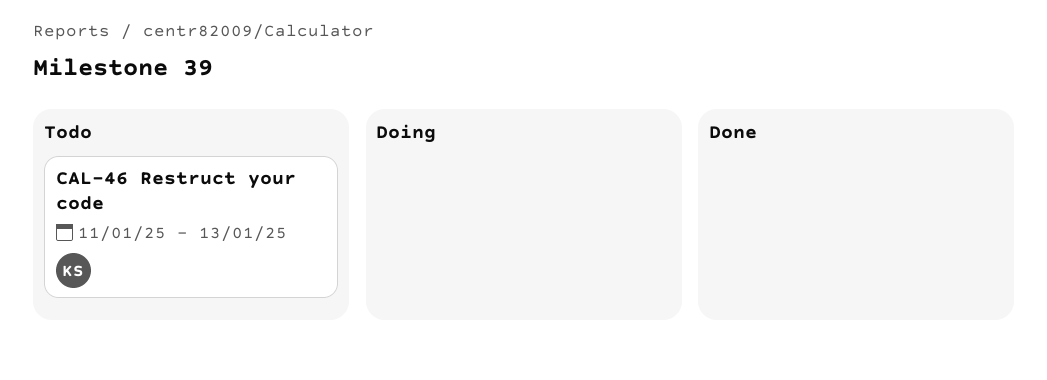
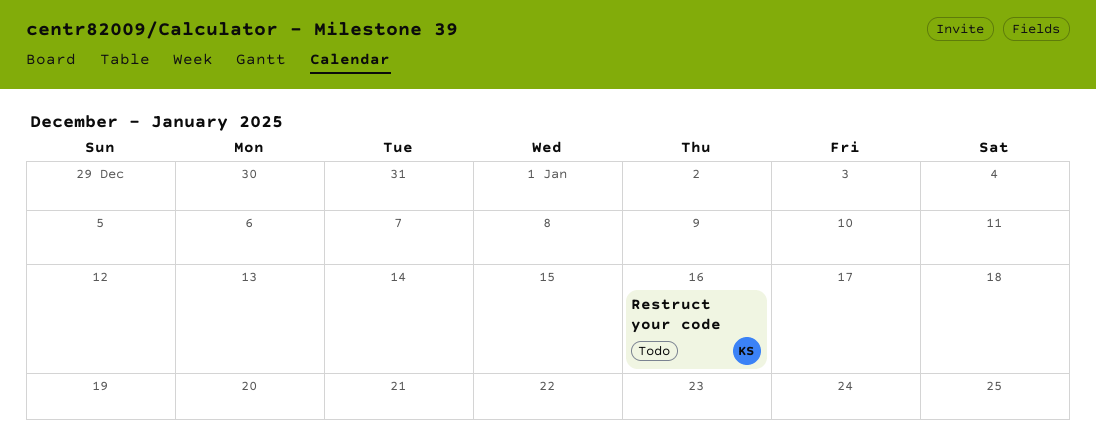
Restruct your code, due: Jan 13 -> Jan 16

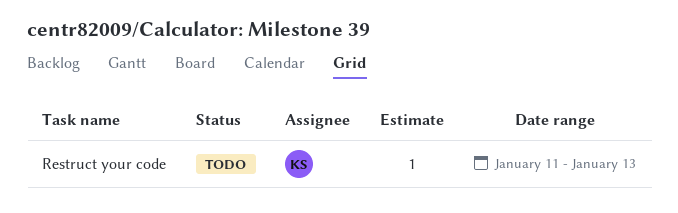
Restruct your code, due: Jan 16 -> Jan 13

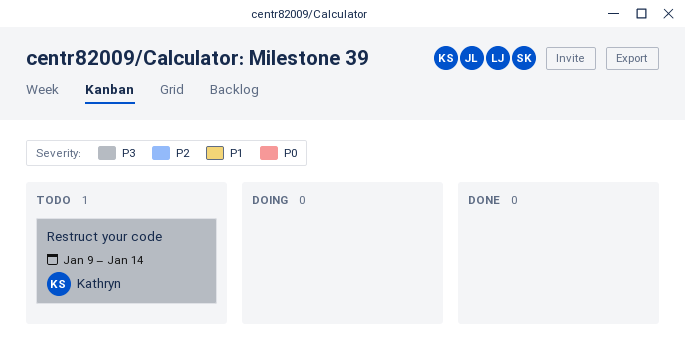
Restruct your code, start: Jan 11 -> Jan 9
Restruct your code, due: Jan 13 -> Jan 14

